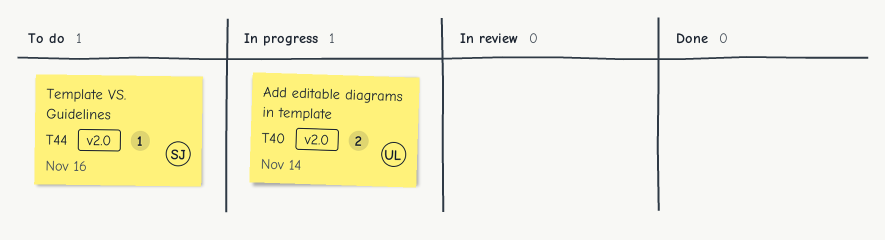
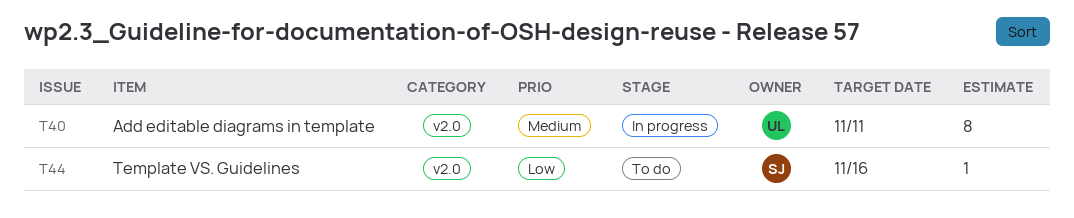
T40, estimate: 2 -> 8
T40, due: Nov 14 -> Nov 11

